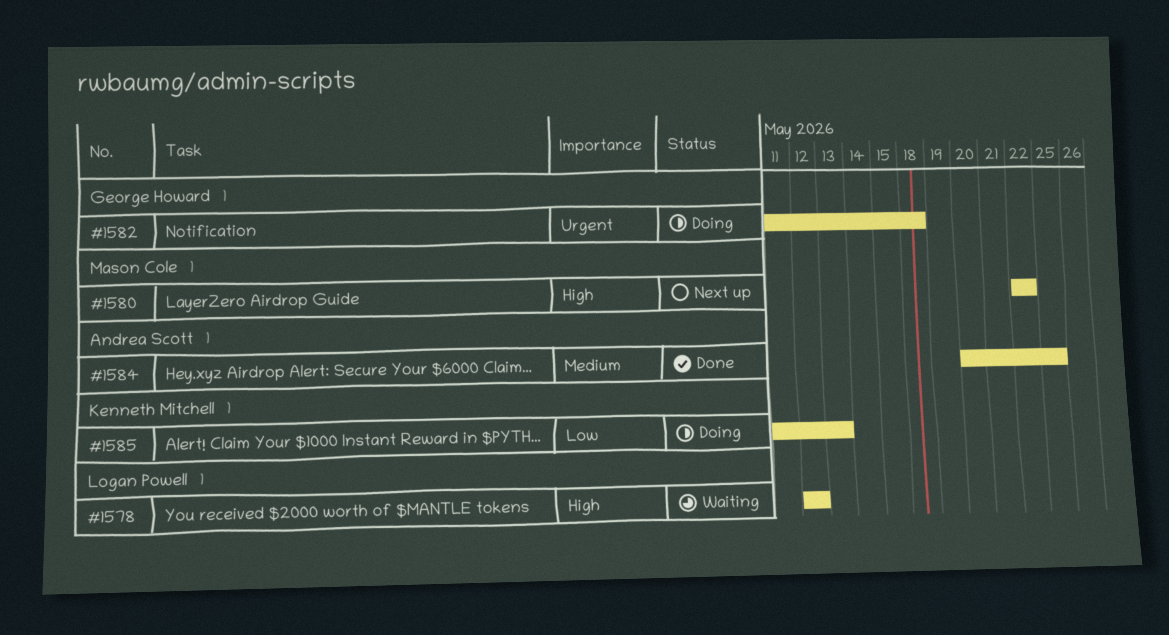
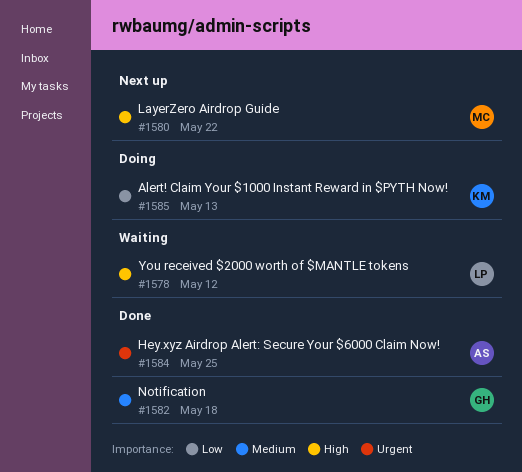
#1582, status: Doing -> Done
#1582, priority: Urgent -> Medium
#1584, priority: Medium -> Urgent

